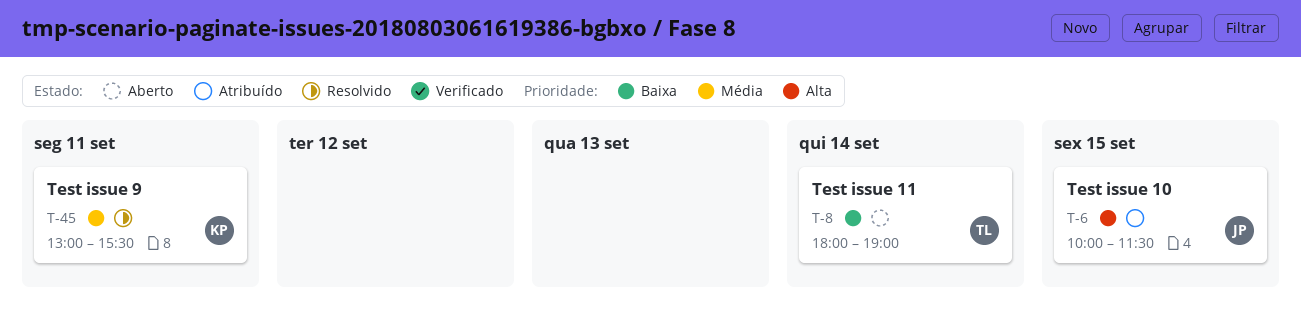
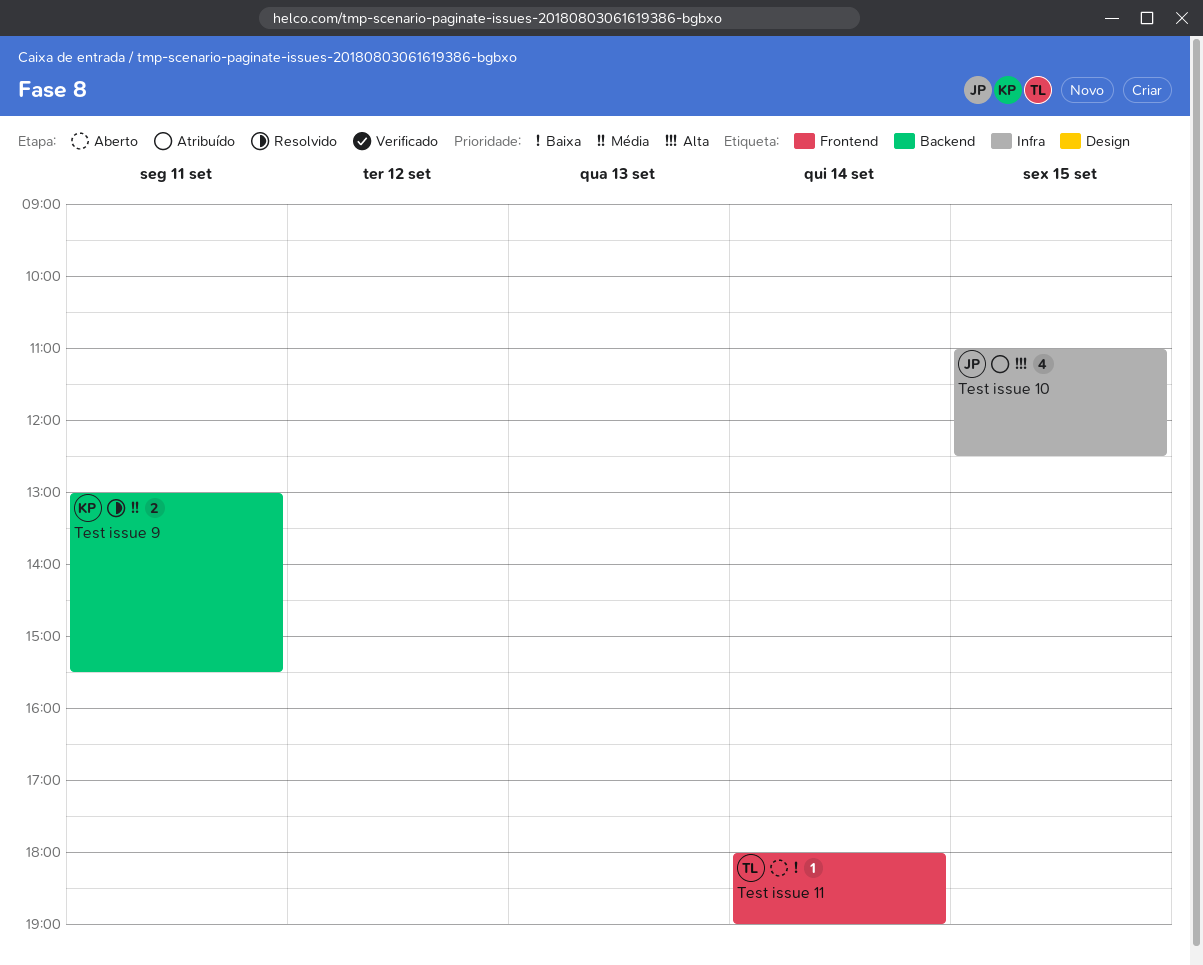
Test issue 10, begins: 10:00 -> 11:00
Test issue 10, ends: 11:30 -> 12:30

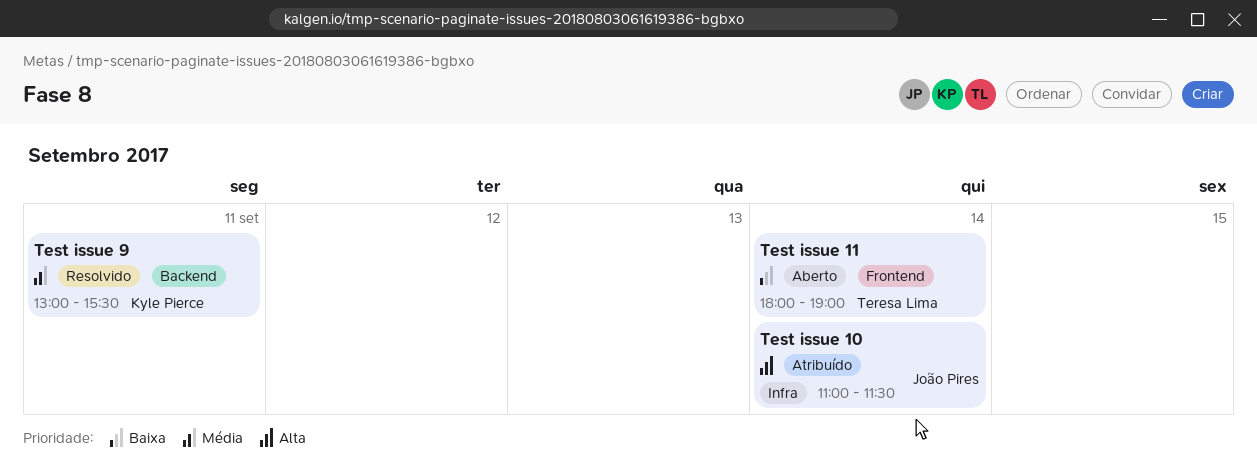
Test issue 10, day: Sep 15 -> Sep 14
Test issue 10, ends: 12:30 -> 11:30

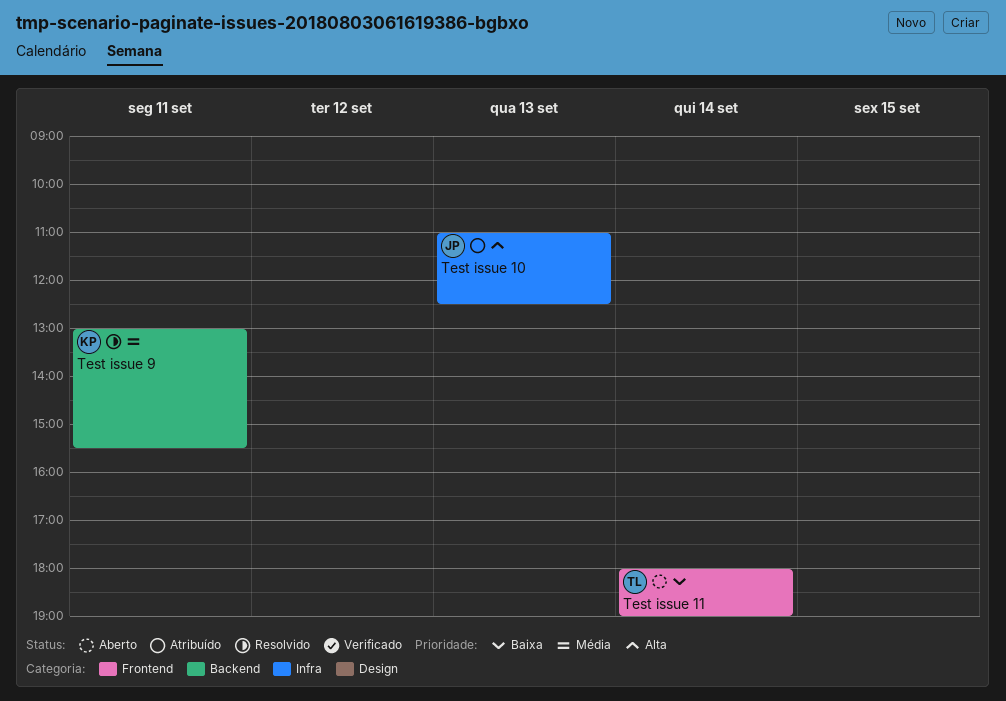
Test issue 10, day: Sep 14 -> Sep 13
Test issue 10, ends: 11:30 -> 12:30

